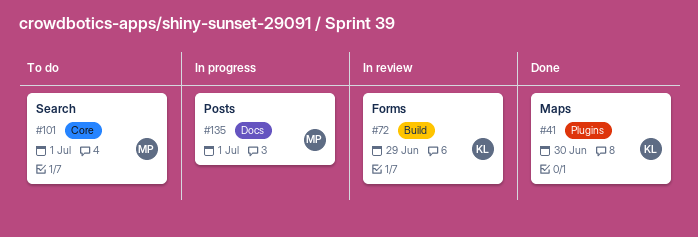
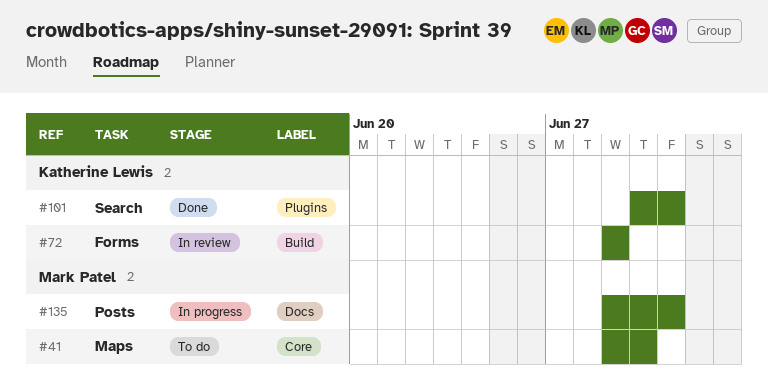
#41, status: Done -> To do
#41, owner: Katherine Lewis -> Mark Patel
#41, label: Plugins -> Core
#101, status: To do -> Done
#101, owner: Mark Patel -> Katherine Lewis
#101, label: Core -> Plugins

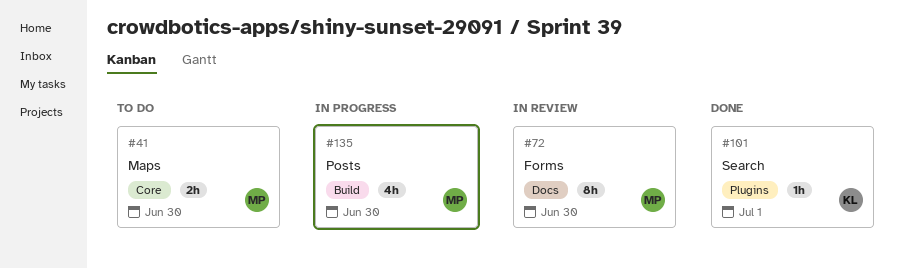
#72, owner: Katherine Lewis -> Mark Patel
#72, label: Build -> Docs
#72, due: Jun 29 -> Jun 30
#135, label: Docs -> Build
#135, due: Jul 1 -> Jun 30

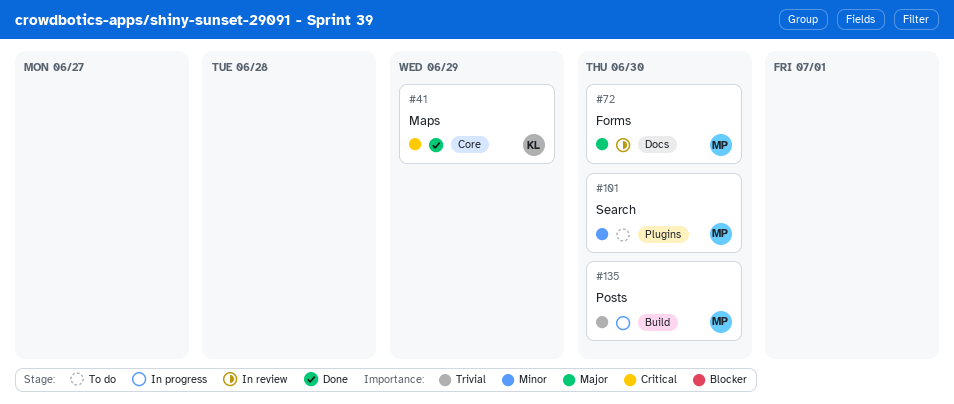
#41, status: To do -> Done
#41, owner: MP -> KL
#41, due: Jun 30 -> Jun 29
#101, status: Done -> To do
#101, owner: KL -> MP
#101, due: Jul 1 -> Jun 30

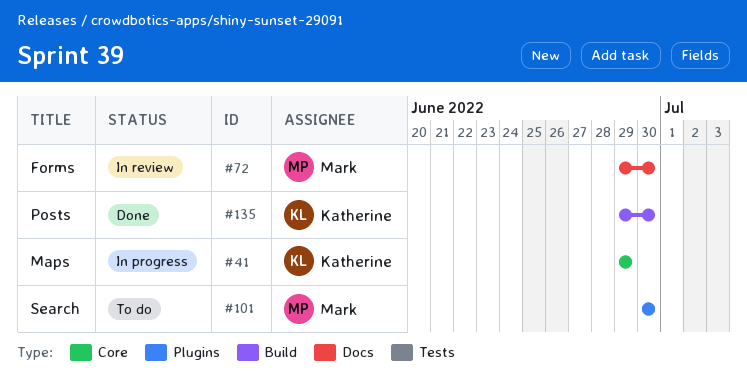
#41, status: Done -> In progress
#135, status: In progress -> Done
#135, owner: Mark -> Katherine

